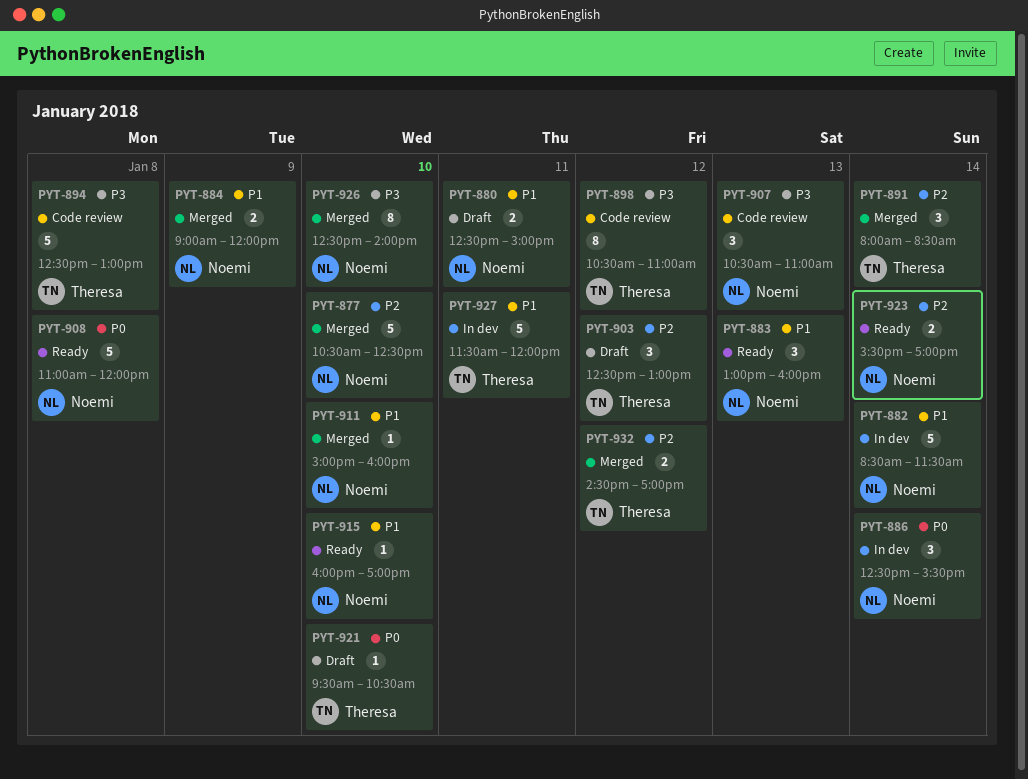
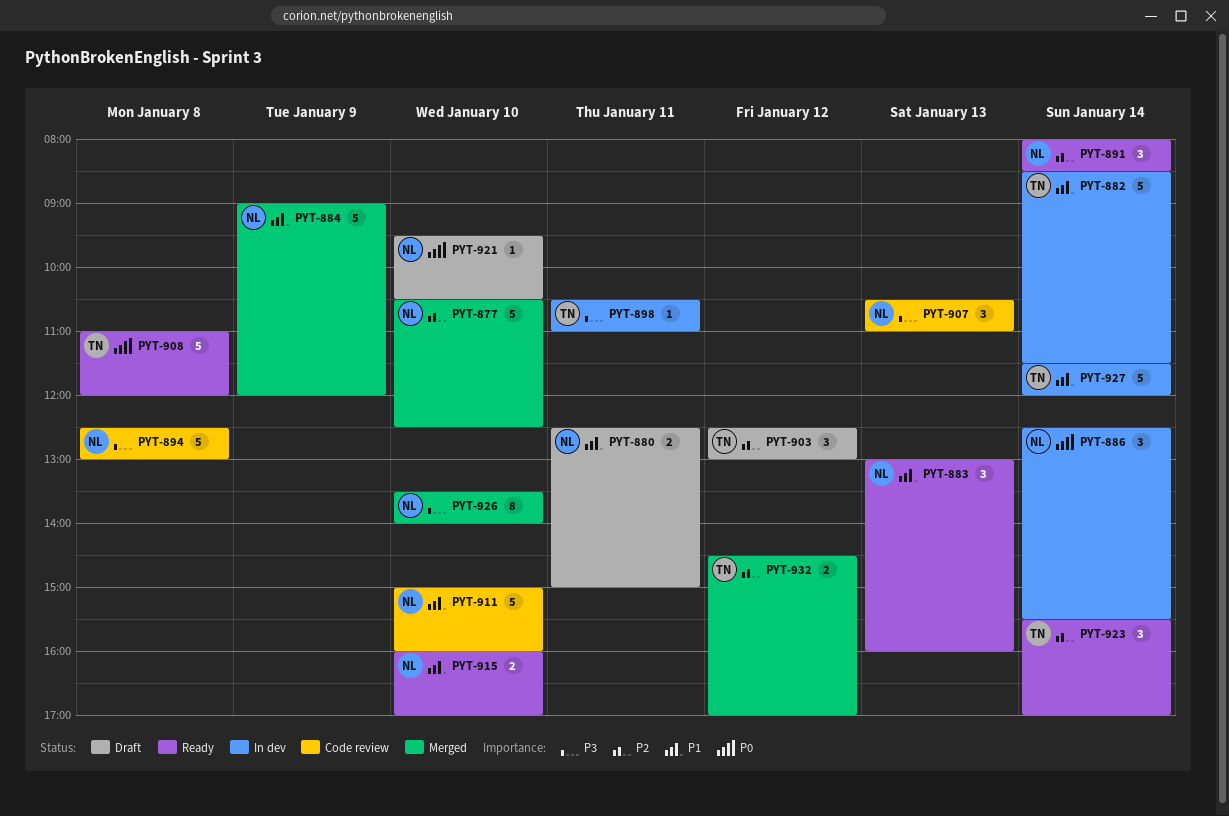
PYT-882, owner: Noemi -> Theresa
PYT-884, estimate: 2 -> 5
PYT-891, status: Merged -> Ready
PYT-891, owner: Theresa -> Noemi
PYT-894, owner: Theresa -> Noemi
PYT-898, status: Code review -> In dev
PYT-898, estimate: 8 -> 1
PYT-898, day: Jan 12 -> Jan 11
PYT-908, owner: Noemi -> Theresa
PYT-911, status: Merged -> Code review
PYT-911, estimate: 1 -> 5
PYT-915, estimate: 1 -> 2
PYT-921, owner: Theresa -> Noemi
PYT-923, owner: Noemi -> Theresa
PYT-923, estimate: 2 -> 3
PYT-926, begins: 12:30 -> 13:30
PYT-927, day: Jan 11 -> Jan 14

